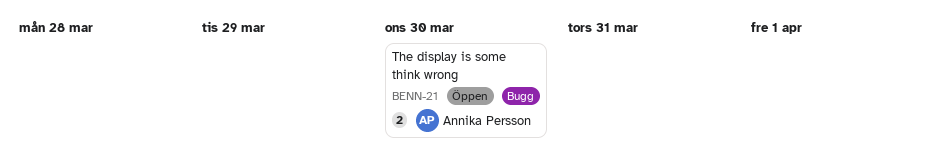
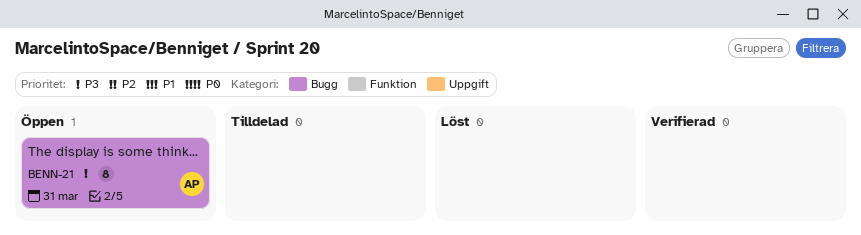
BENN-21, estimate: 2 -> 8
BENN-21, due: Mar 30 -> Mar 31

